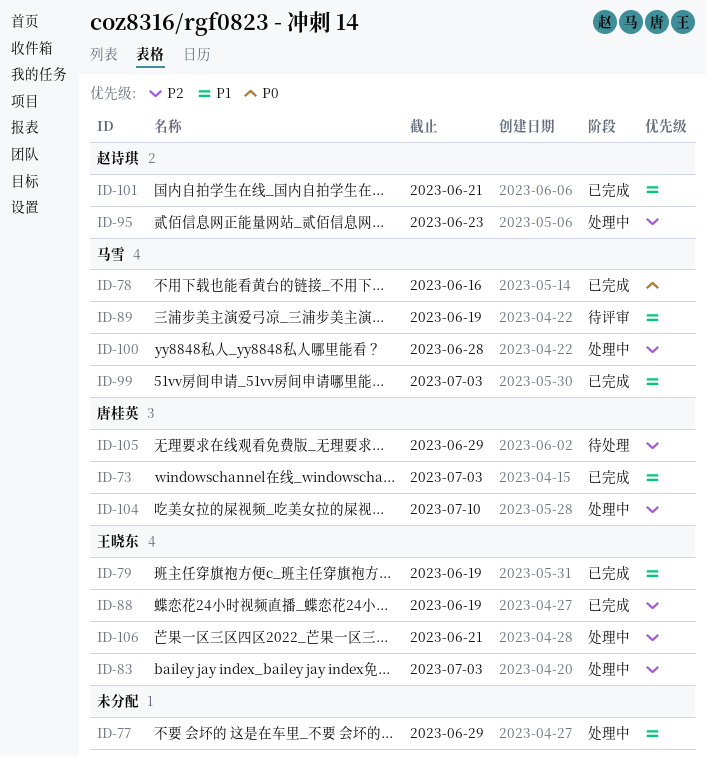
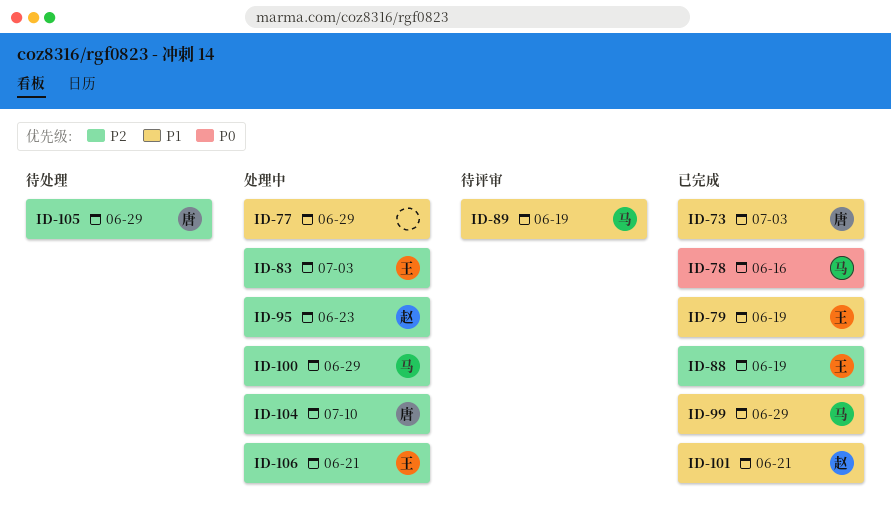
ID-99, due: Jul 3 -> Jun 29
ID-100, due: Jun 28 -> Jun 29

